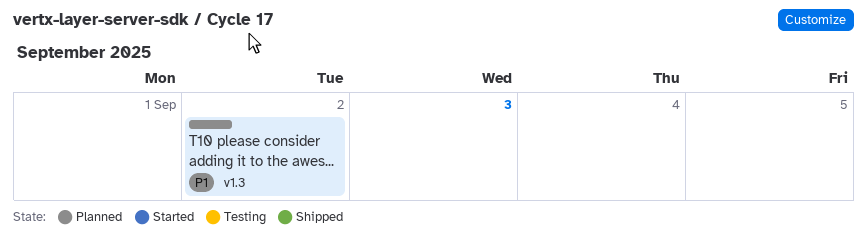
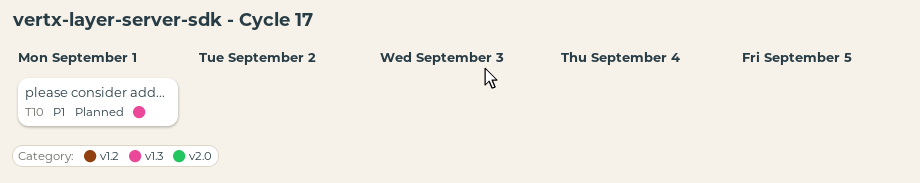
T10, due: Sep 2 -> Sep 1

